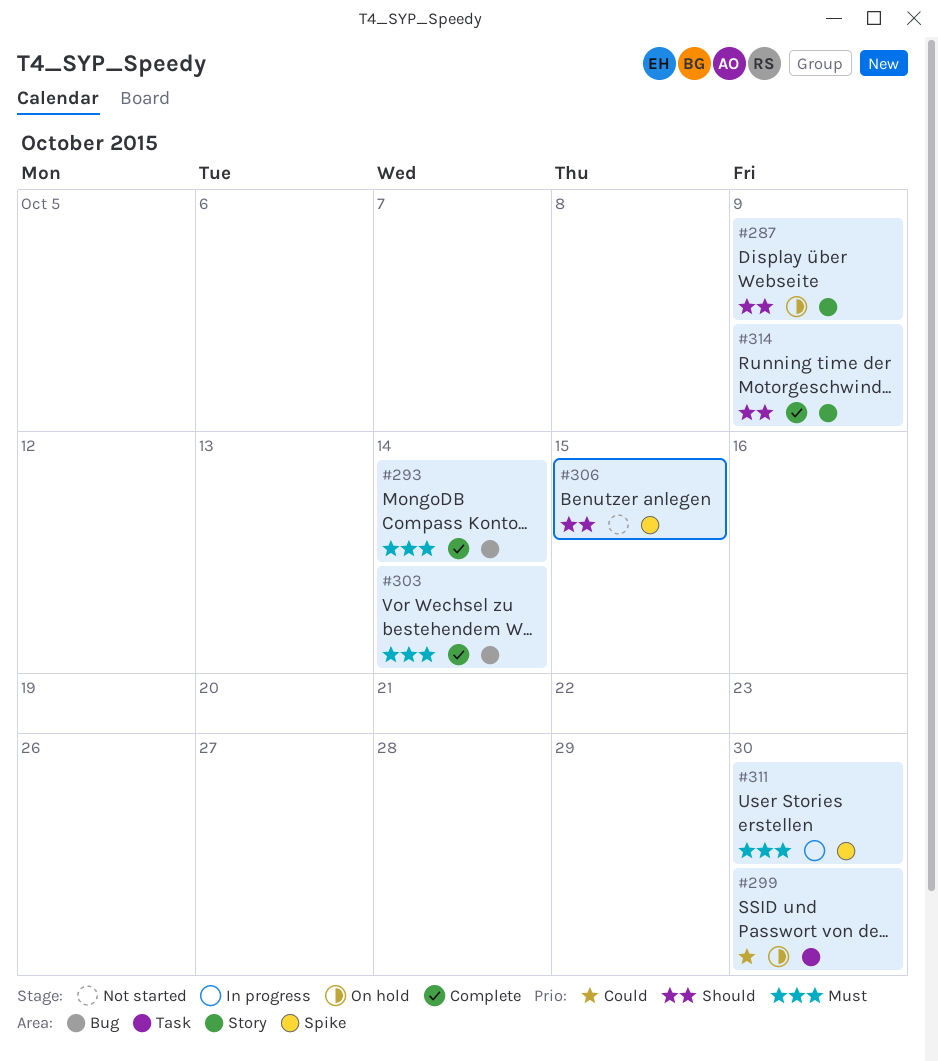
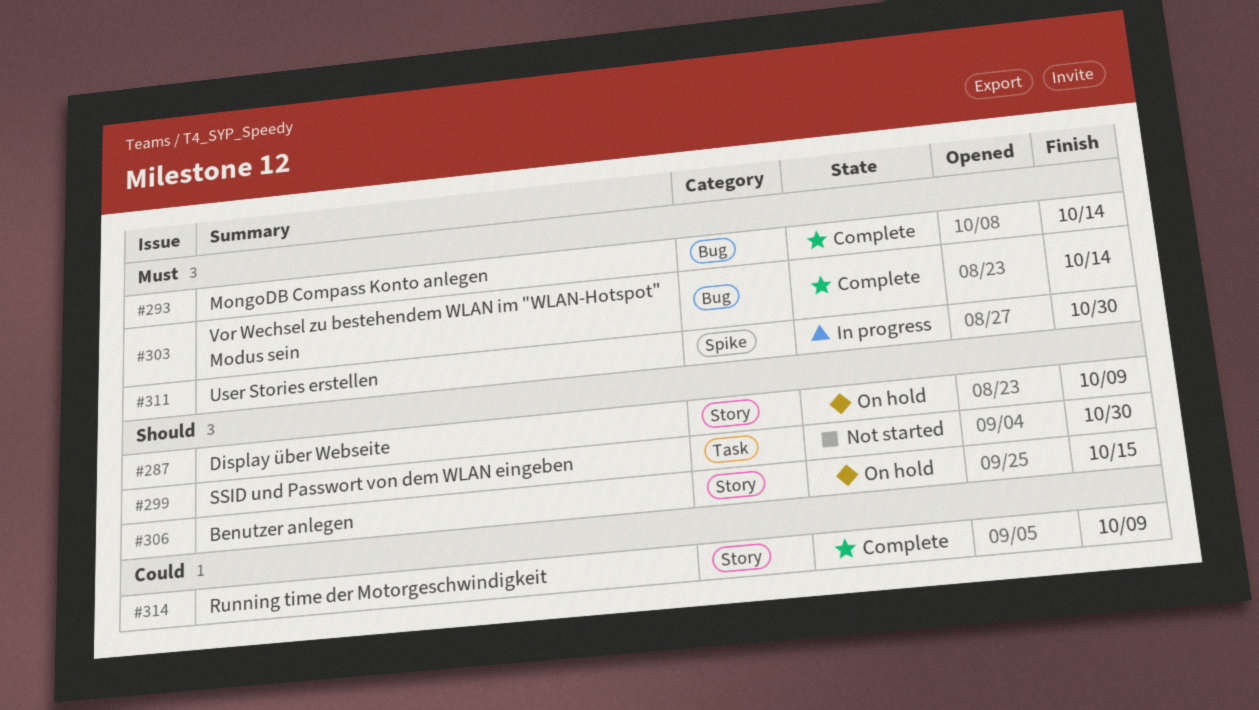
#299, status: On hold -> Not started
#299, priority: Could -> Should
#306, status: Not started -> On hold
#306, label: Spike -> Story
#314, priority: Should -> Could

